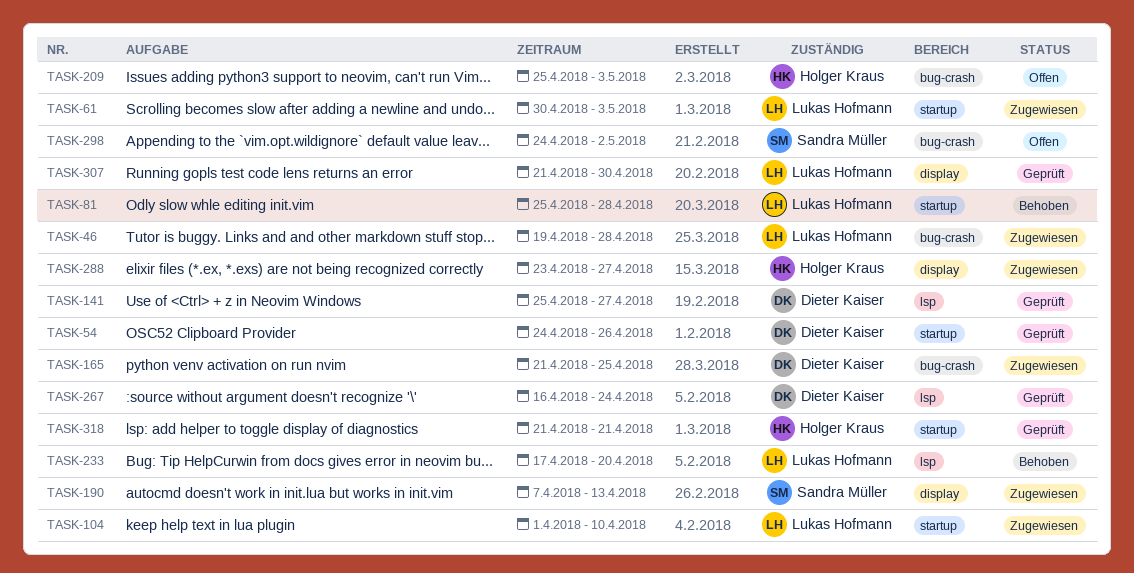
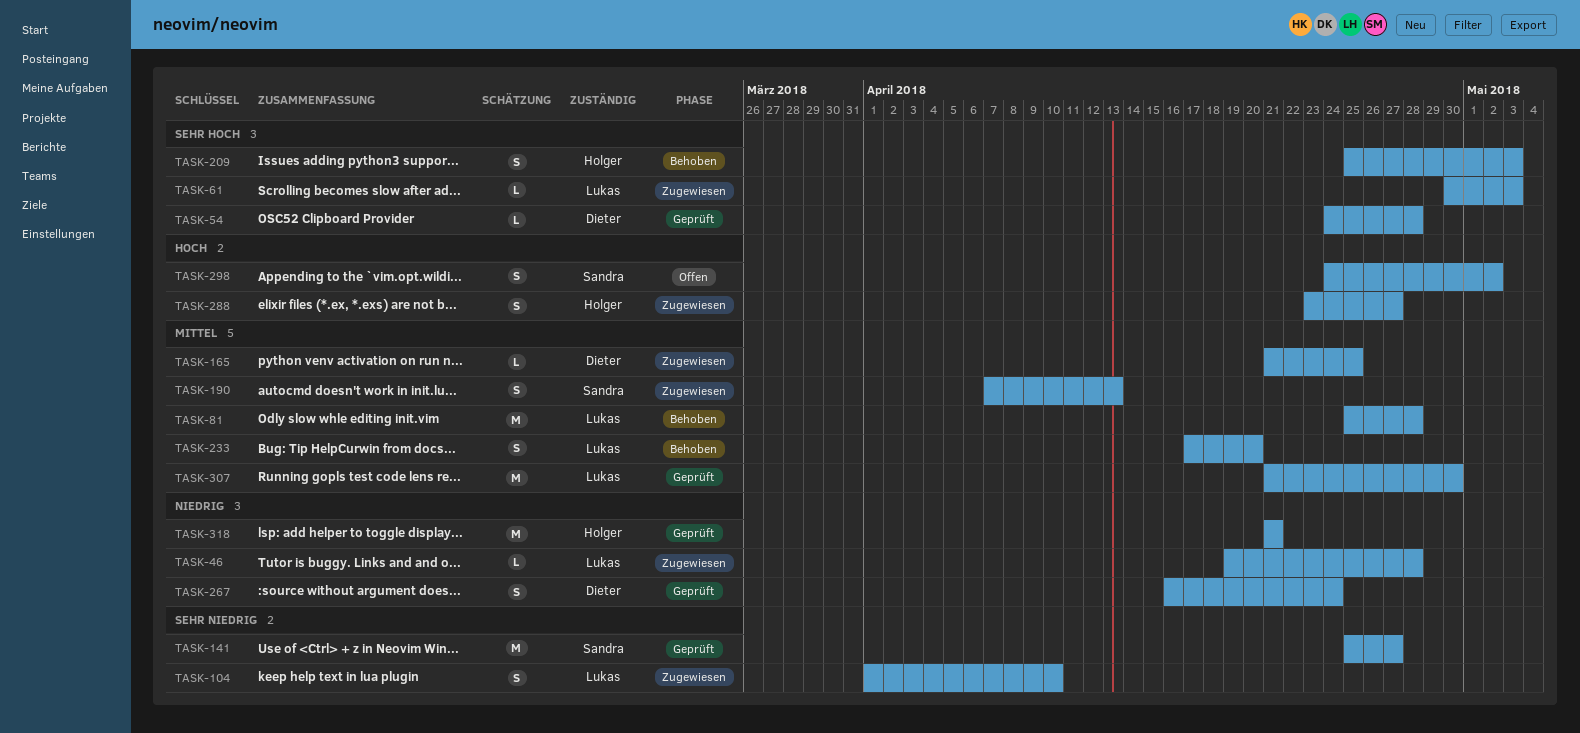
TASK-54, due: Apr 26 -> Apr 28
TASK-141, owner: Dieter Kaiser -> Sandra Müller
TASK-209, status: Offen -> Behoben

